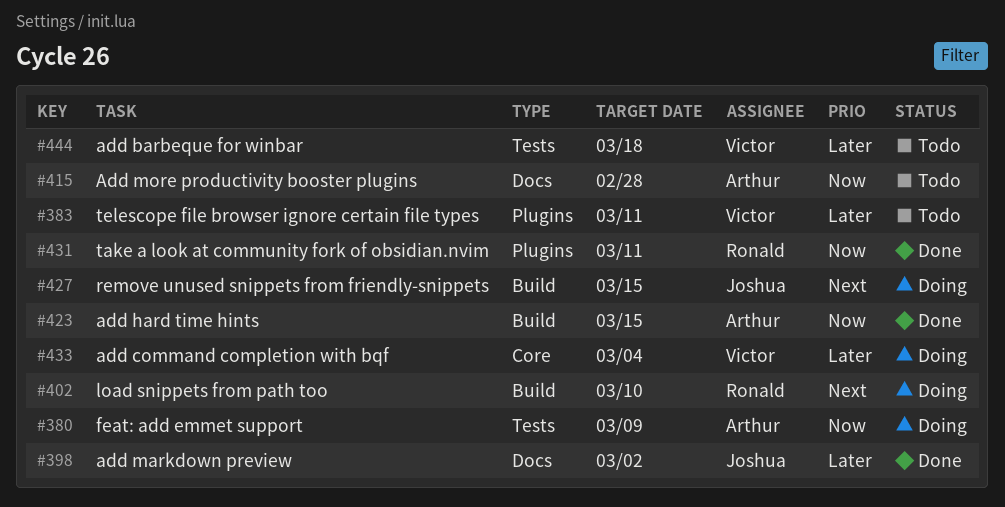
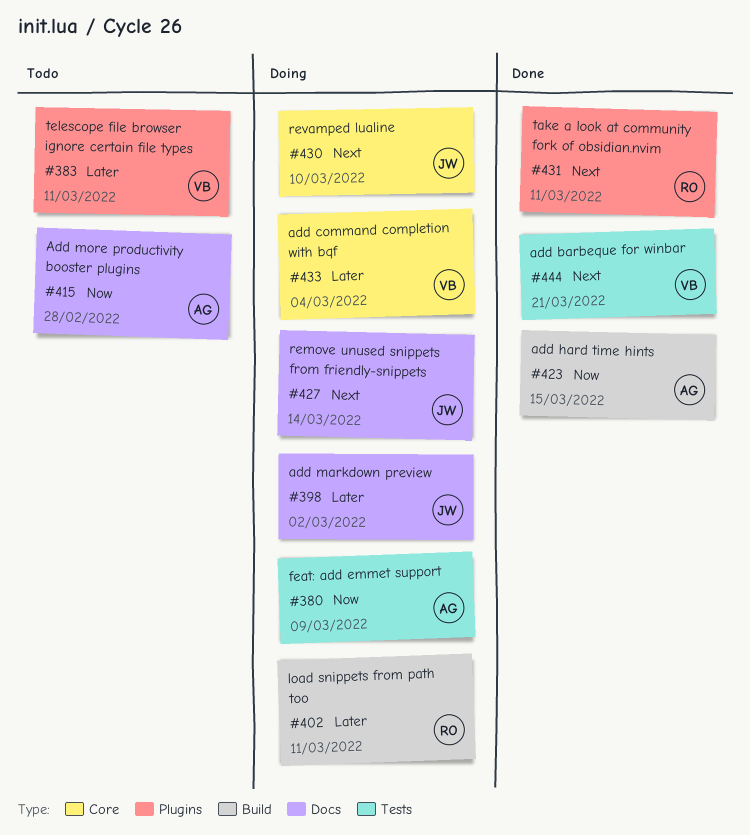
#398, status: Done -> Doing
#402, priority: Next -> Later
#402, due: Mar 10 -> Mar 11
#427, label: Build -> Docs
#427, due: Mar 15 -> Mar 14
#430: none -> present
#431, priority: Now -> Next
#444, status: Todo -> Done
#444, priority: Later -> Next
#444, due: Mar 18 -> Mar 21

